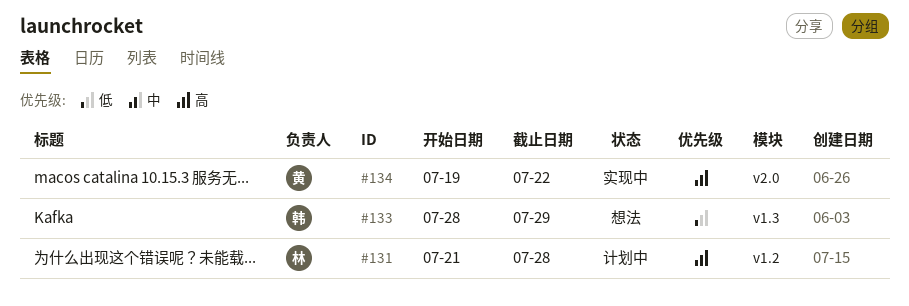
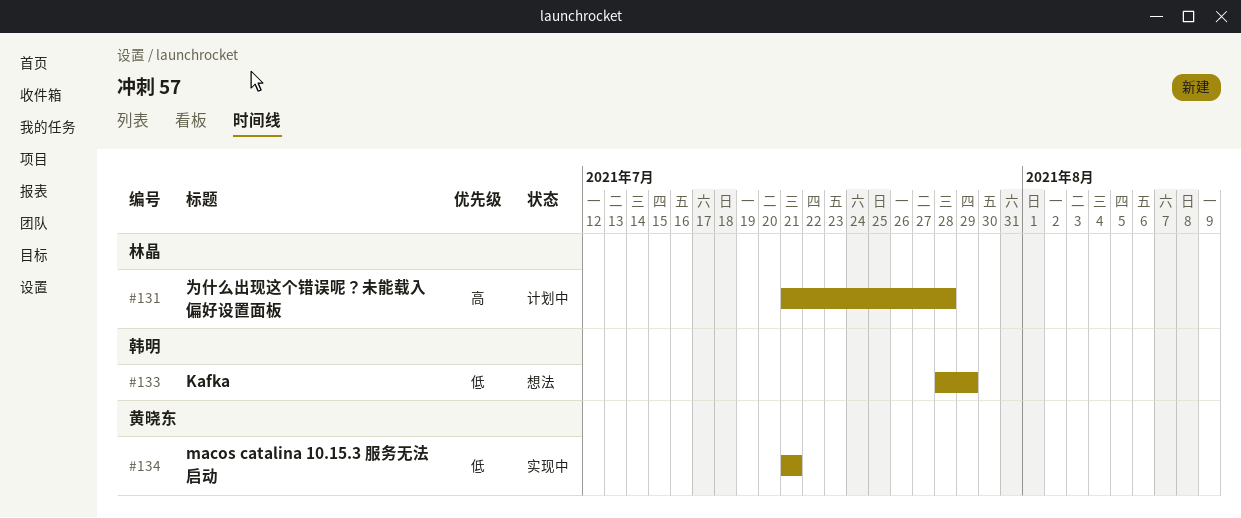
#134, priority: 高 -> 低
#134, start: Jul 19 -> Jul 21
#134, due: Jul 22 -> Jul 21

